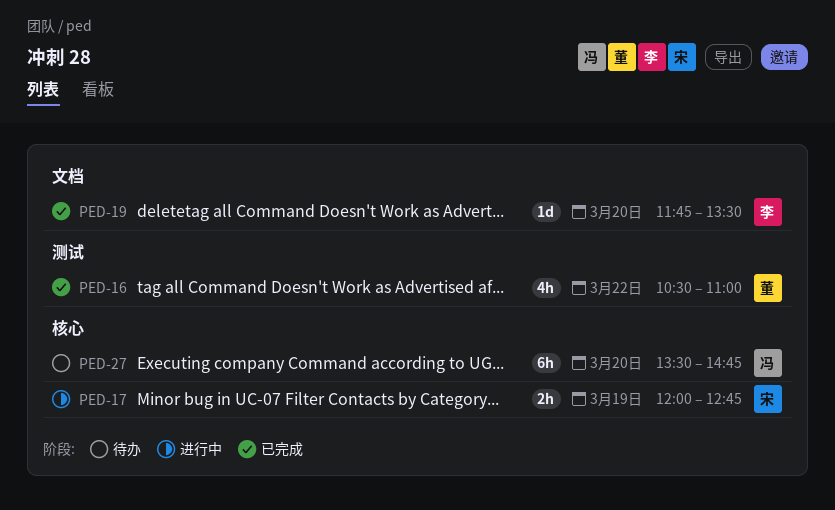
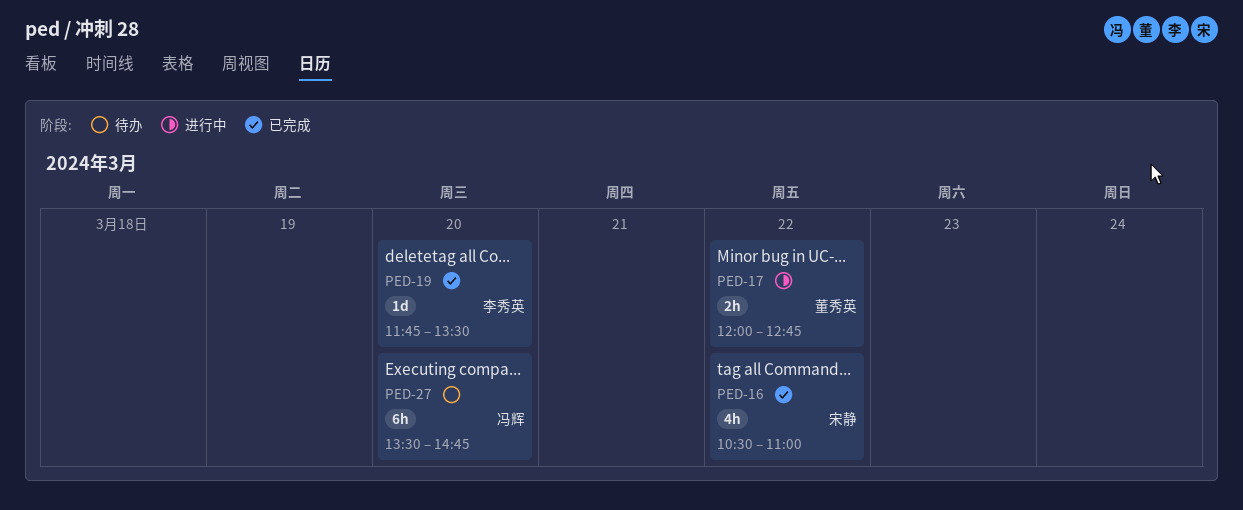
PED-16, owner: 董秀英 -> 宋静
PED-17, owner: 宋静 -> 董秀英
PED-17, day: Mar 19 -> Mar 22

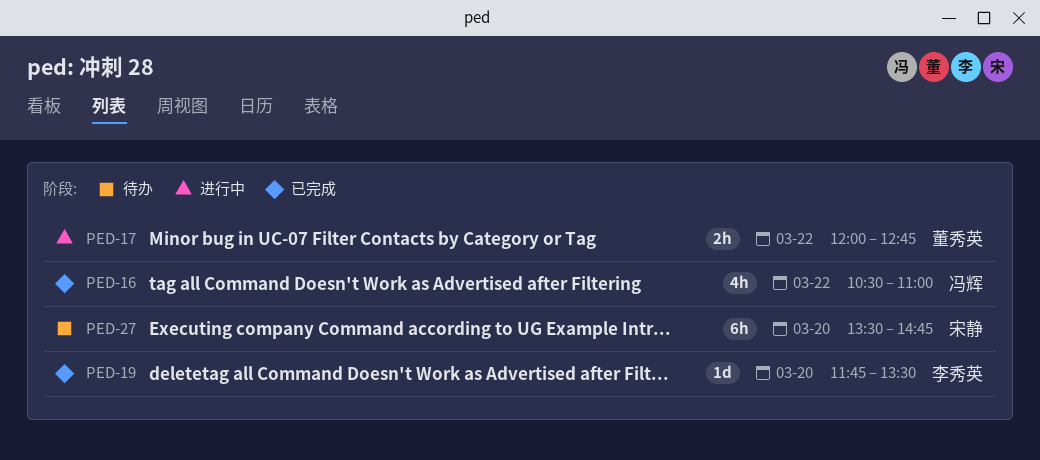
PED-16, owner: 宋静 -> 冯辉
PED-27, owner: 冯辉 -> 宋静

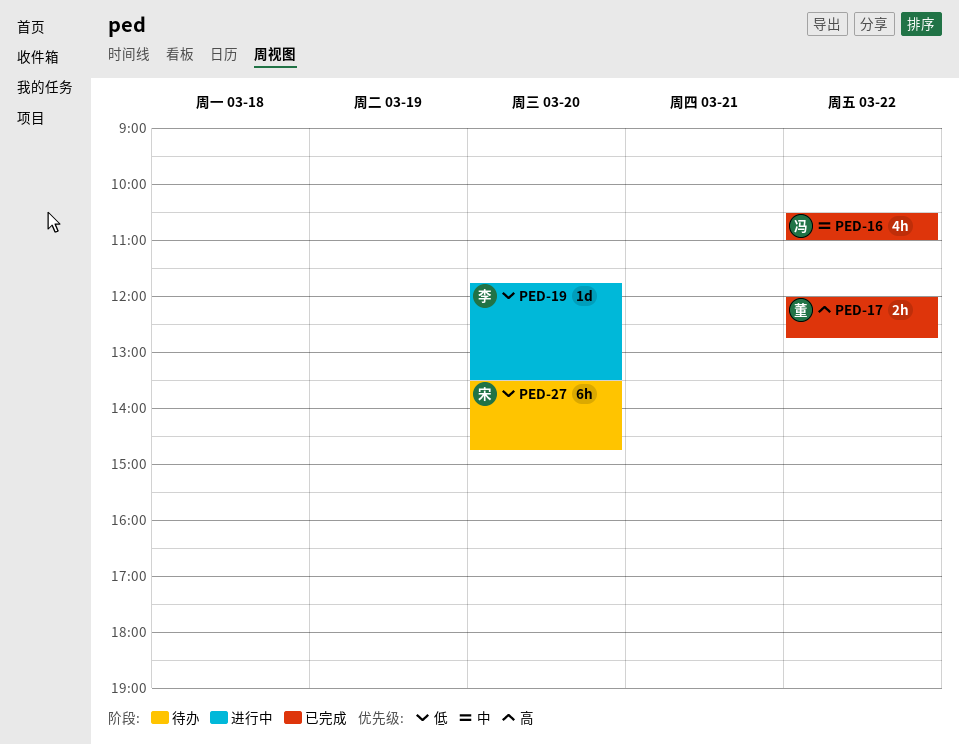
PED-17, status: 进行中 -> 已完成
PED-19, status: 已完成 -> 进行中

